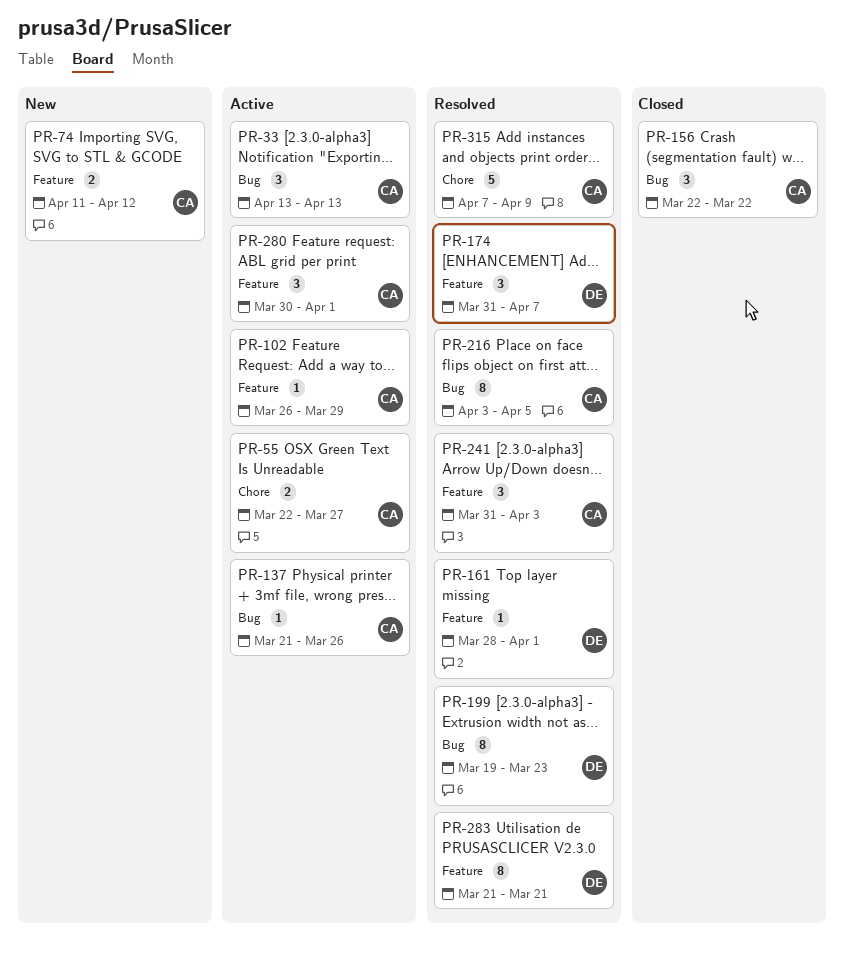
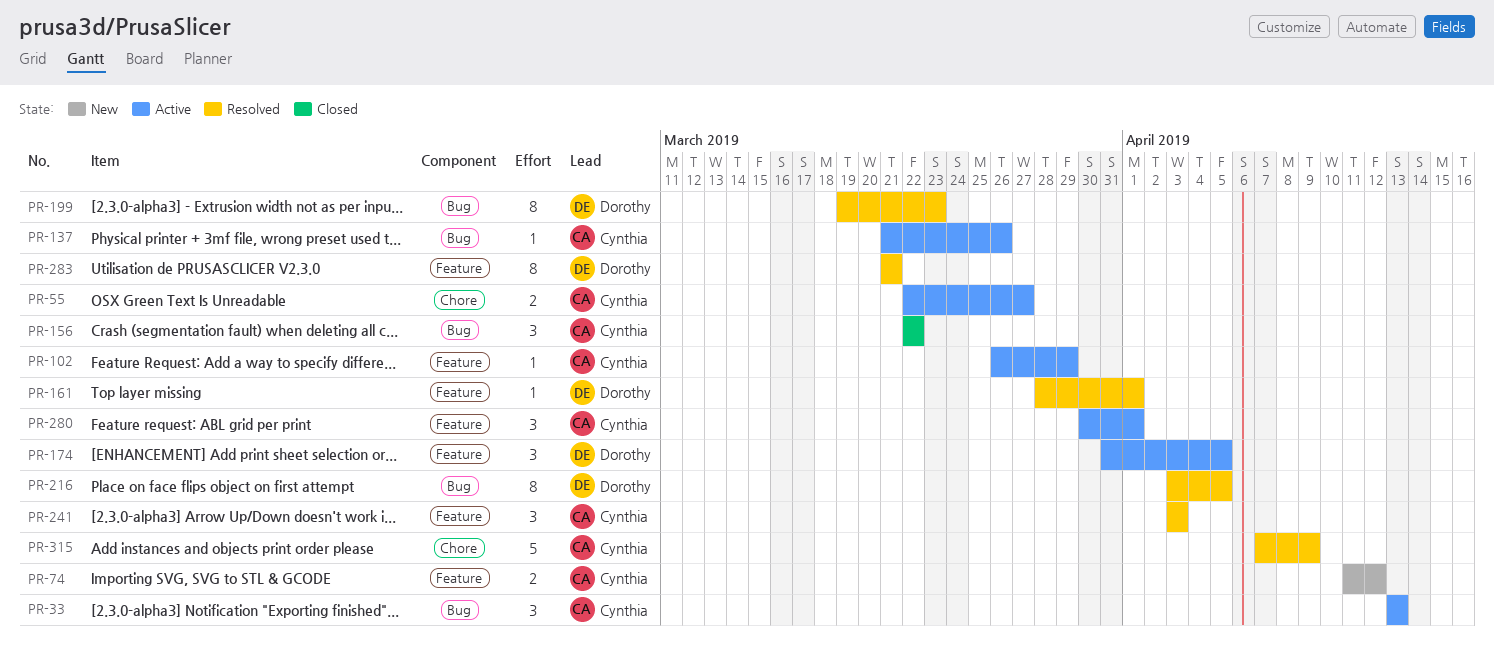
PR-174, status: Resolved -> Active
PR-174, due: Apr 7 -> Apr 5
PR-216, owner: Cynthia -> Dorothy
PR-241, start: Mar 31 -> Apr 3

